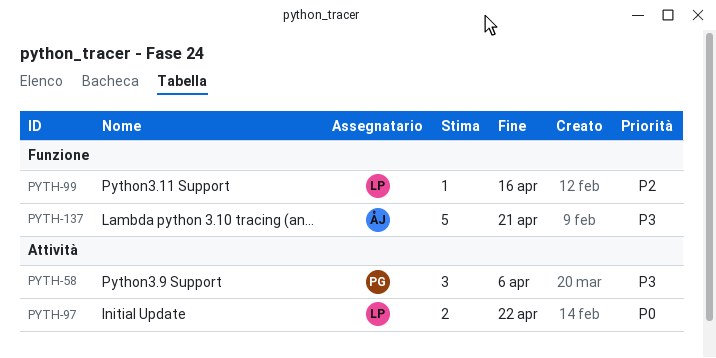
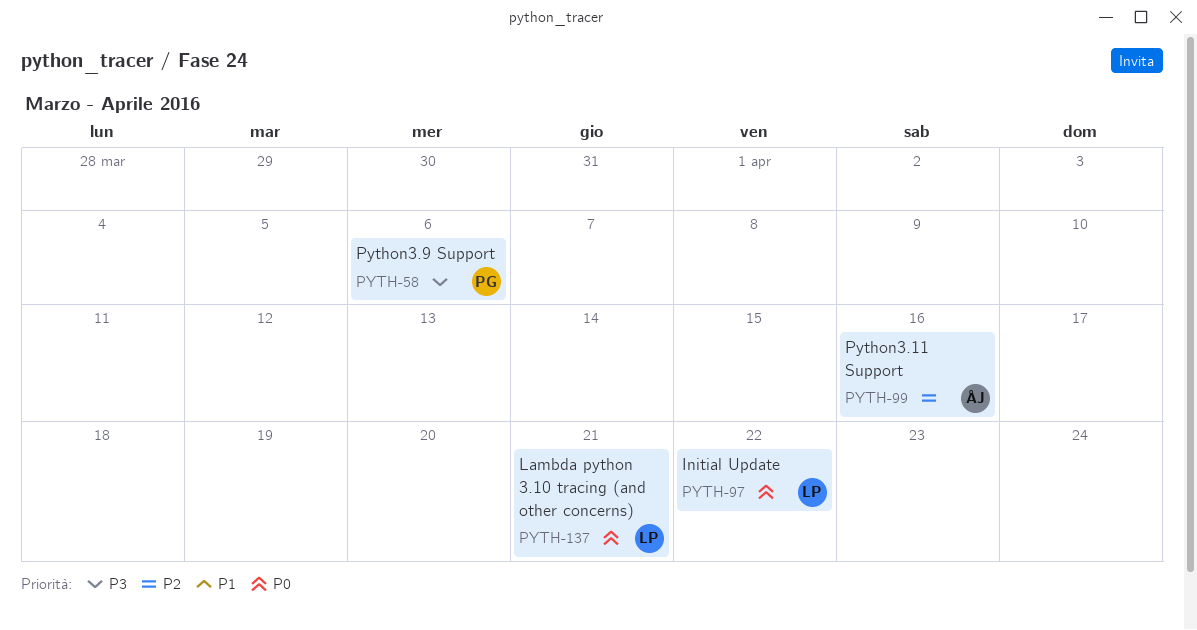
PYTH-99, owner: LP -> ÅJ
PYTH-137, owner: ÅJ -> LP
PYTH-137, priority: P3 -> P0

